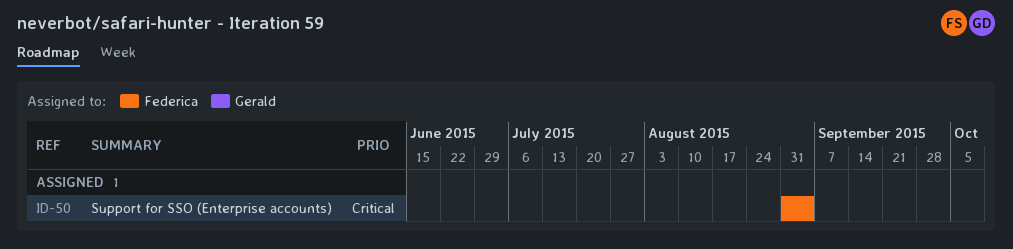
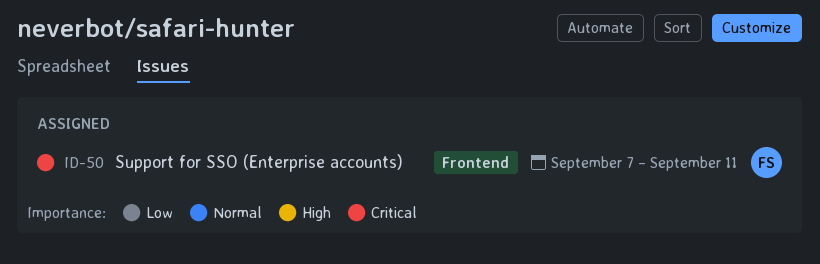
ID-50, start: Aug 31 -> Sep 7
ID-50, due: Sep 4 -> Sep 11

